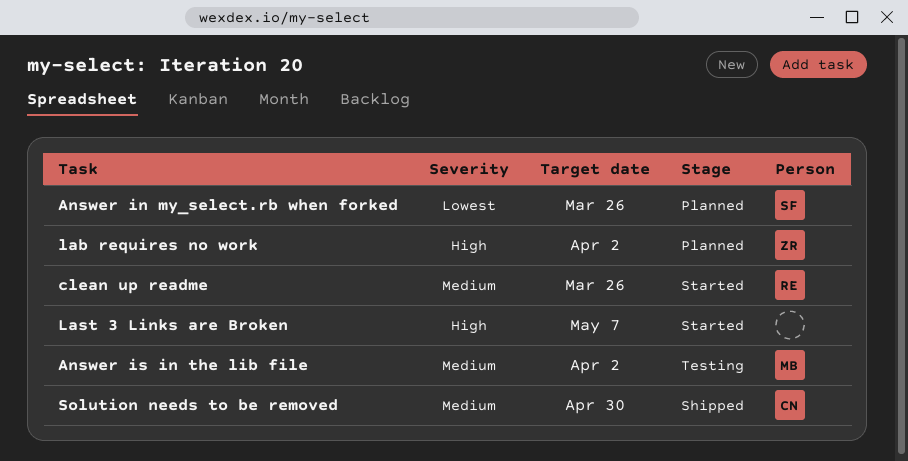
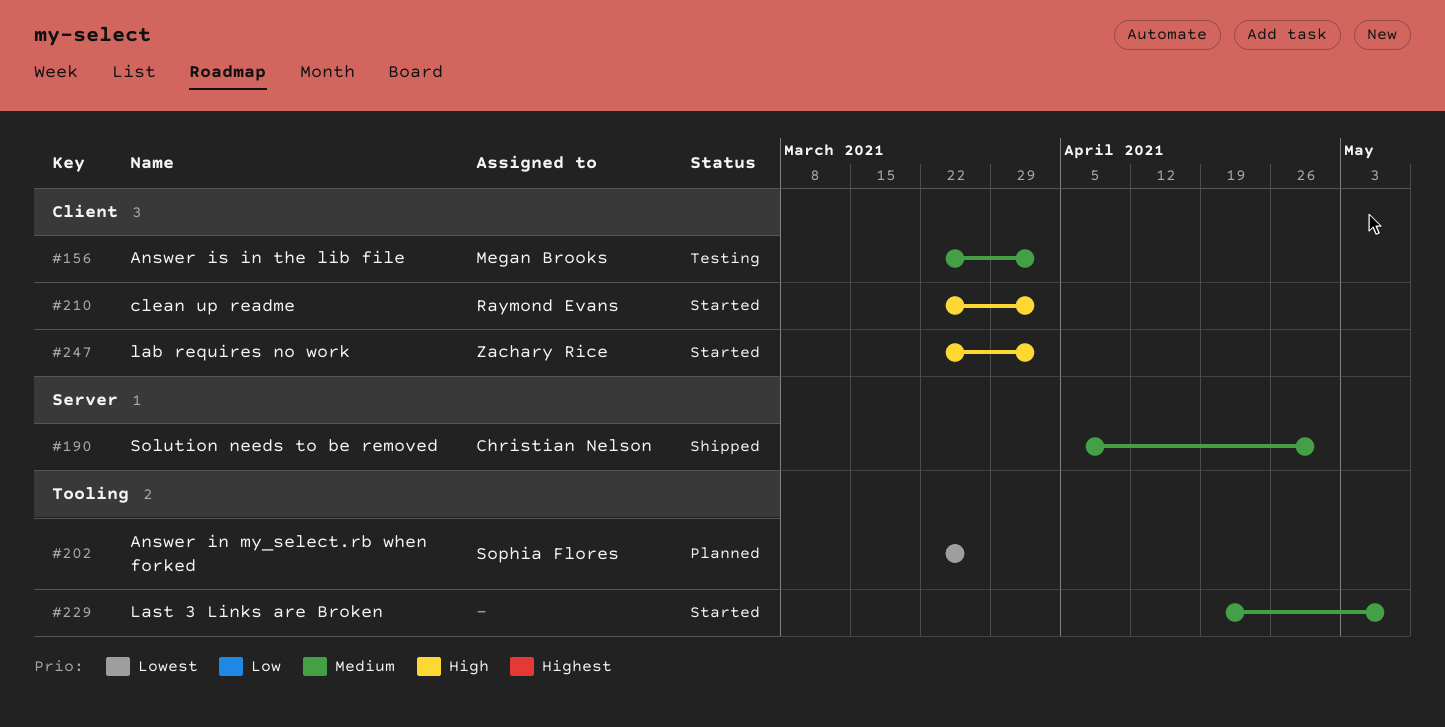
clean up readme, priority: Medium -> High
clean up readme, due: Mar 26 -> Apr 2
lab requires no work, status: Planned -> Started
Last 3 Links are Broken, priority: High -> Medium

